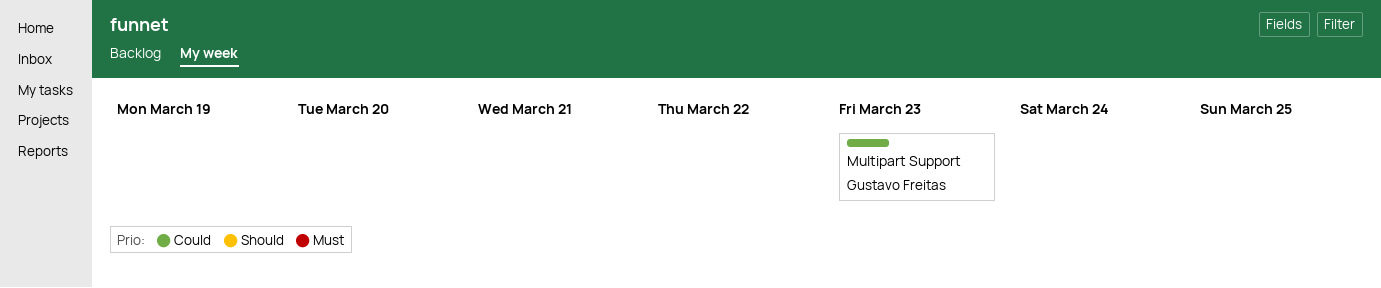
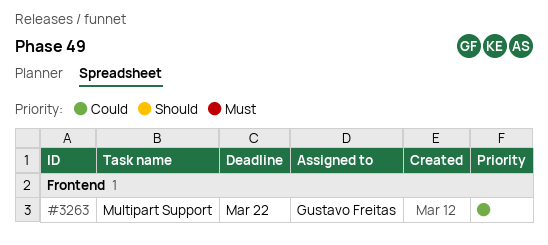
Multipart Support, due: Mar 23 -> Mar 22

